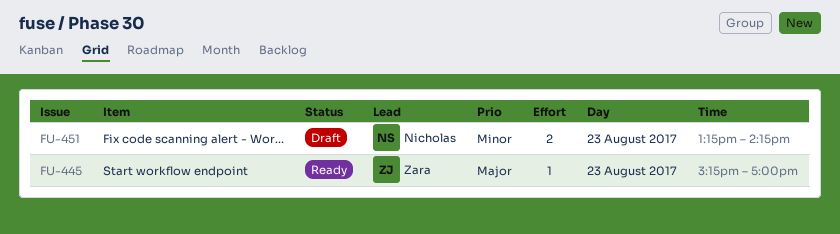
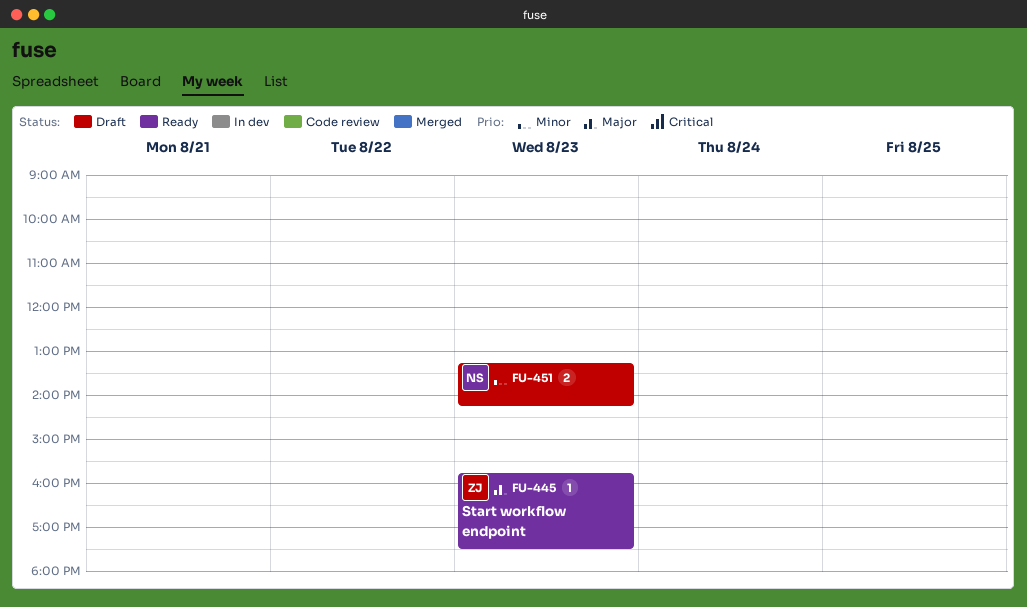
FU-445, begins: 15:15 -> 15:45
FU-445, ends: 17:00 -> 17:30

